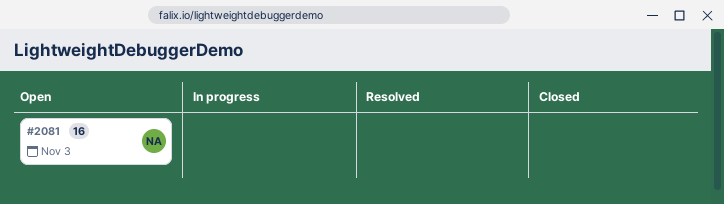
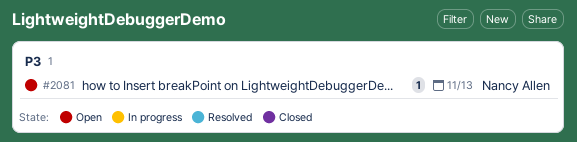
#2081, estimate: 16 -> 1
#2081, due: Nov 3 -> Nov 13

